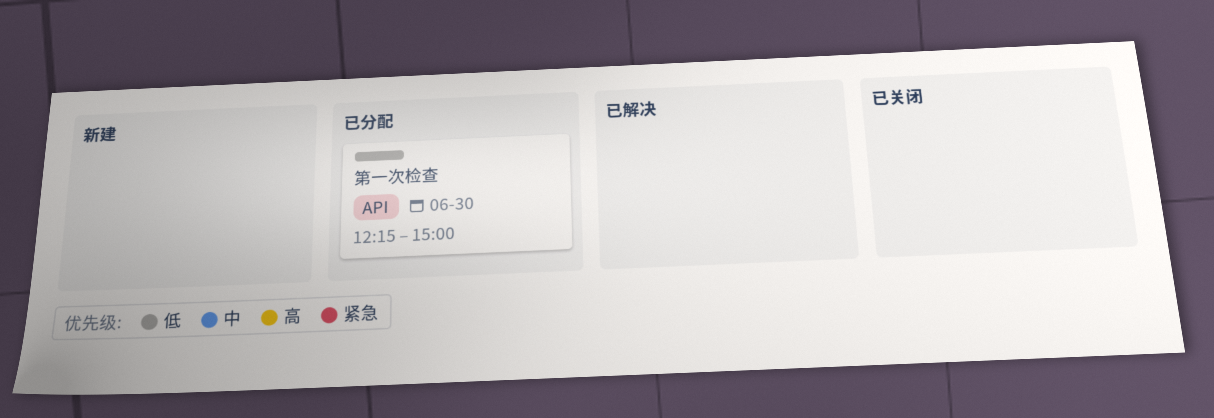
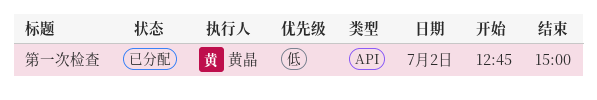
第一次检查, day: Jun 30 -> Jul 2
第一次检查, begins: 12:15 -> 12:45

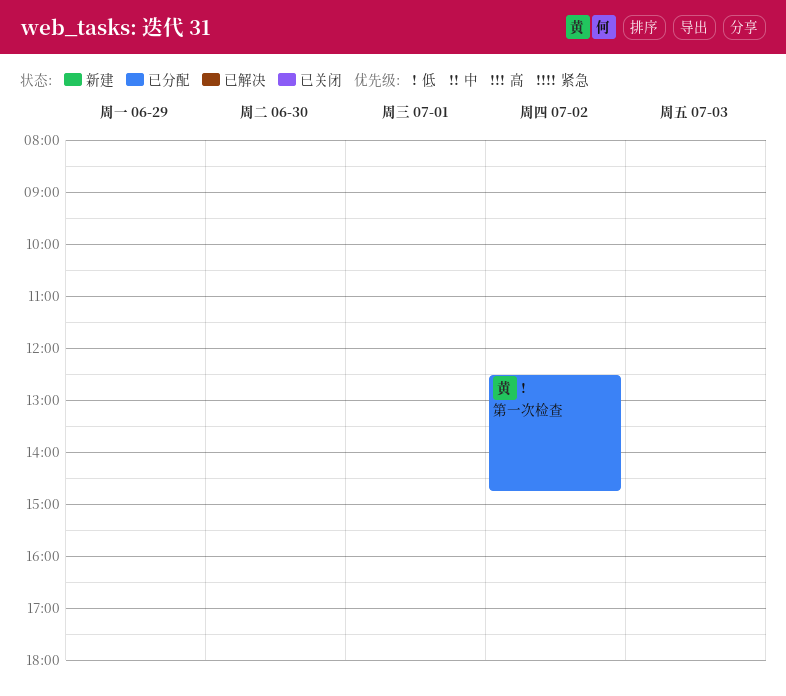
第一次检查, begins: 12:45 -> 12:30
第一次检查, ends: 15:00 -> 14:45

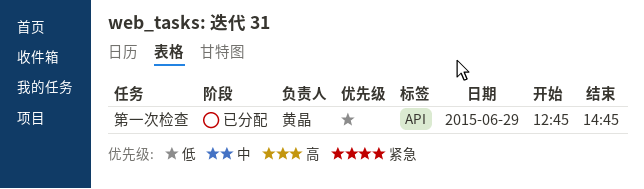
第一次检查, day: Jul 2 -> Jun 29
第一次检查, begins: 12:30 -> 12:45

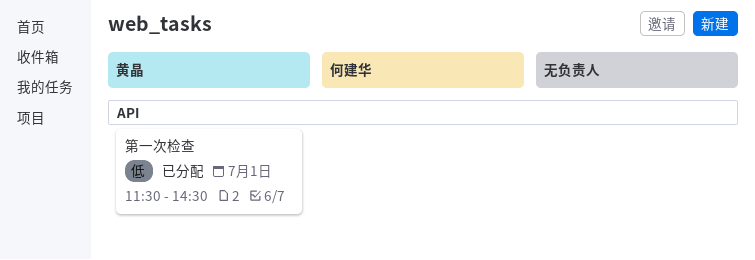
第一次检查, day: Jun 29 -> Jul 1
第一次检查, begins: 12:45 -> 11:30
第一次检查, ends: 14:45 -> 14:30

